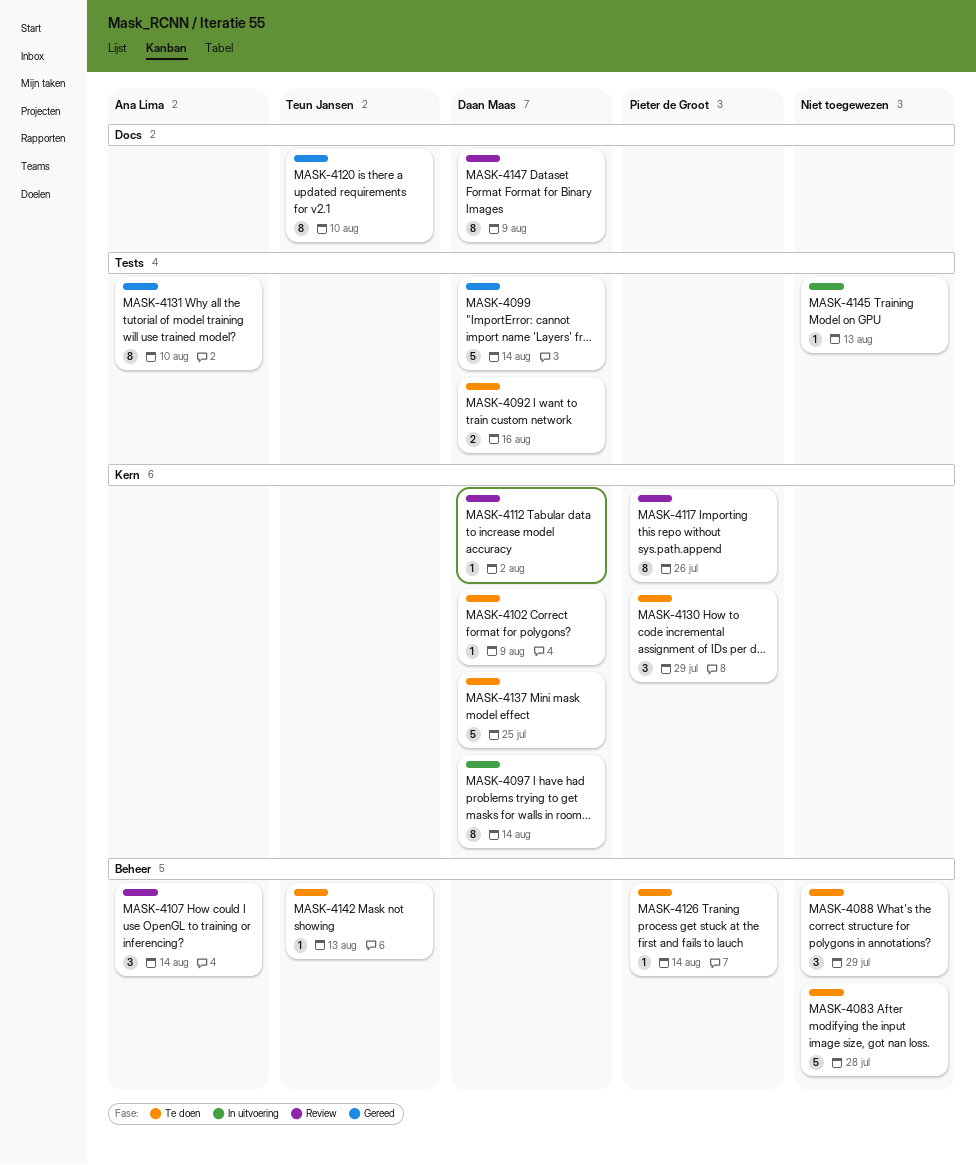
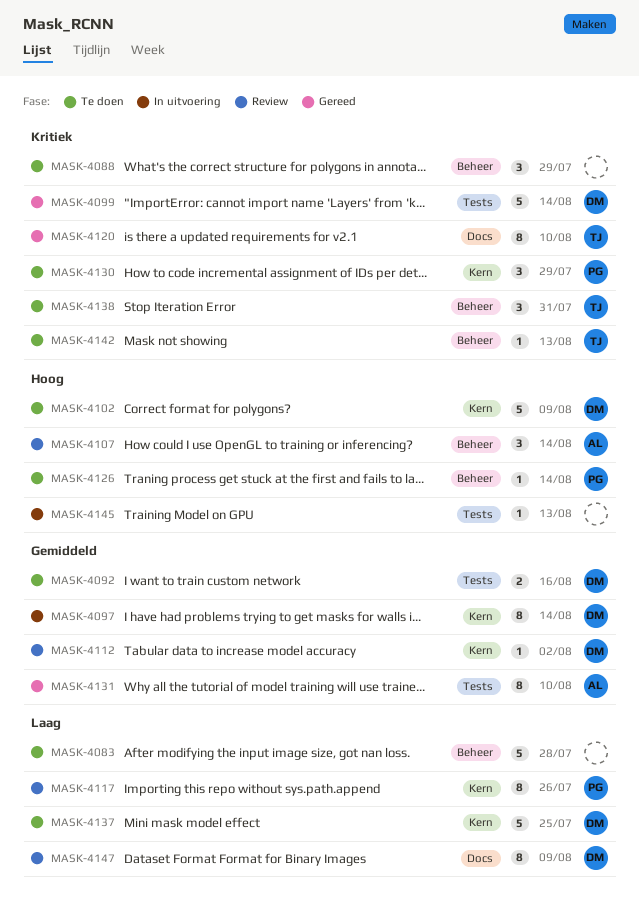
MASK-4102, estimate: 1 -> 5
MASK-4138: none -> present

